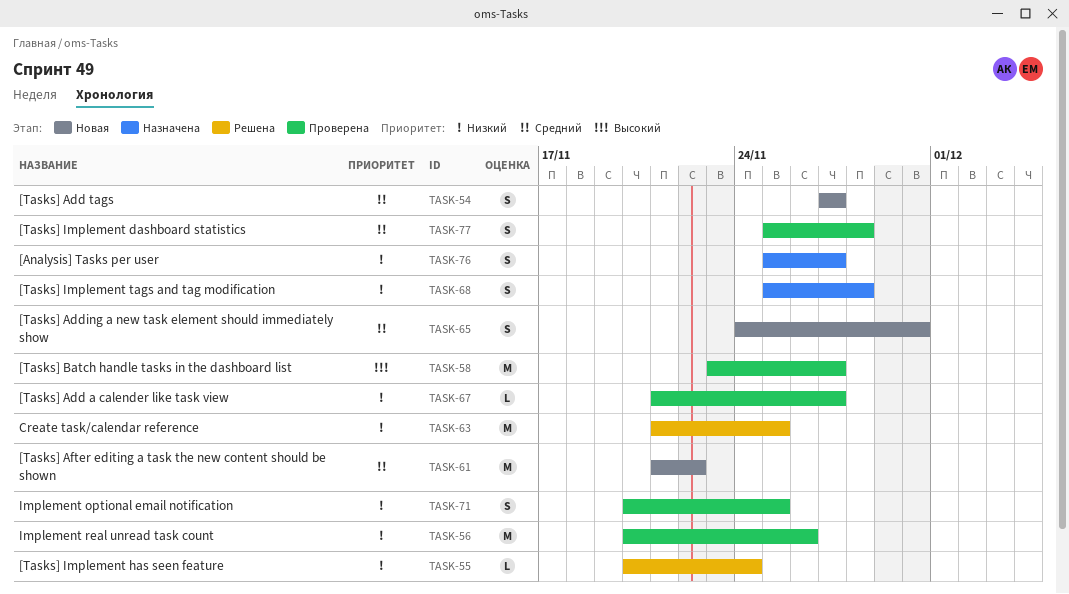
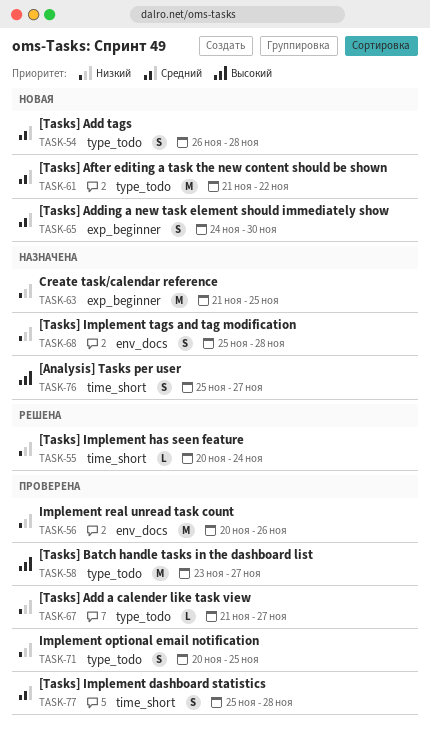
TASK-54, start: Nov 27 -> Nov 26
TASK-54, due: Nov 27 -> Nov 28
TASK-63, status: Решена -> Назначена
TASK-76, priority: Низкий -> Высокий

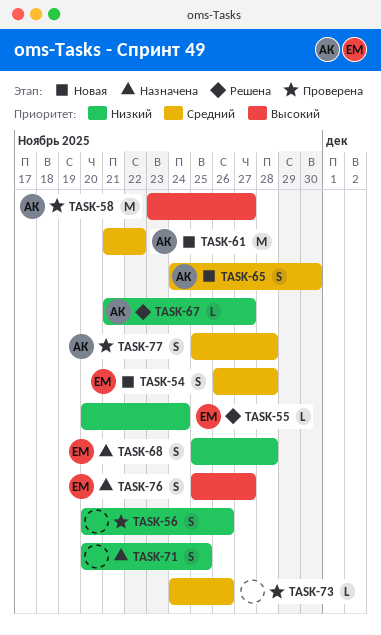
TASK-56, estimate: M -> S
TASK-63: present -> none
TASK-67, status: Проверена -> Решена
TASK-71, status: Проверена -> Назначена
TASK-73: none -> present

